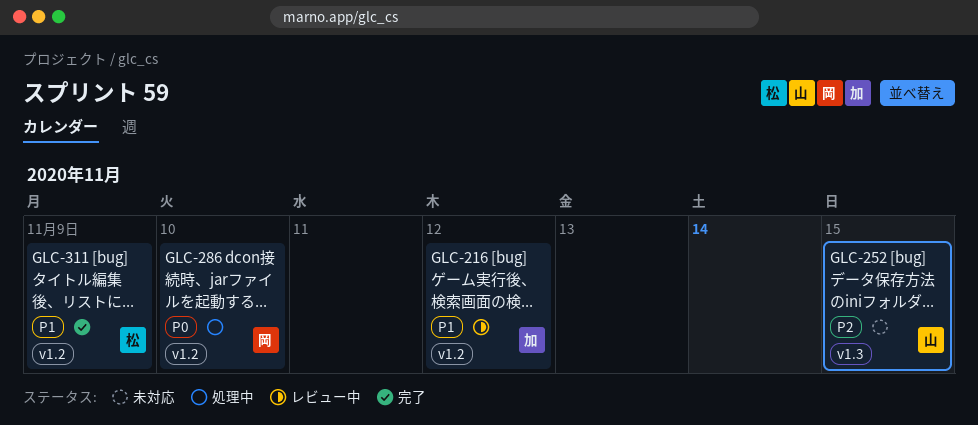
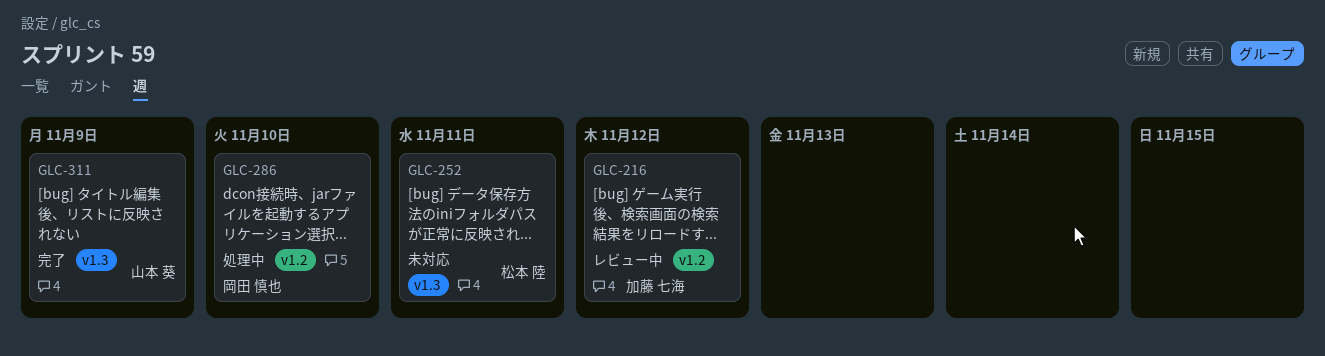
GLC-252, owner: 山本 葵 -> 松本 陸
GLC-252, due: Nov 15 -> Nov 11
GLC-311, owner: 松本 陸 -> 山本 葵
GLC-311, label: v1.2 -> v1.3

